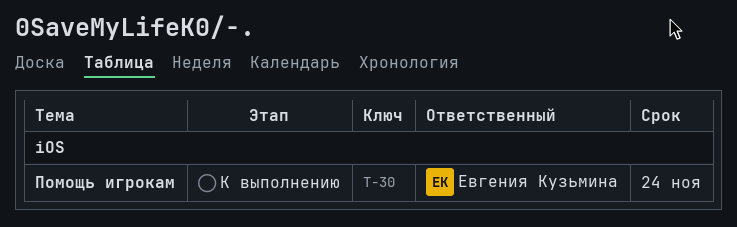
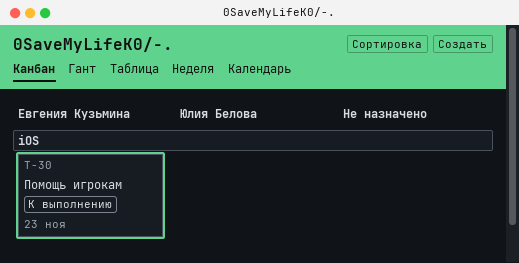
T-30, due: Nov 24 -> Nov 23

